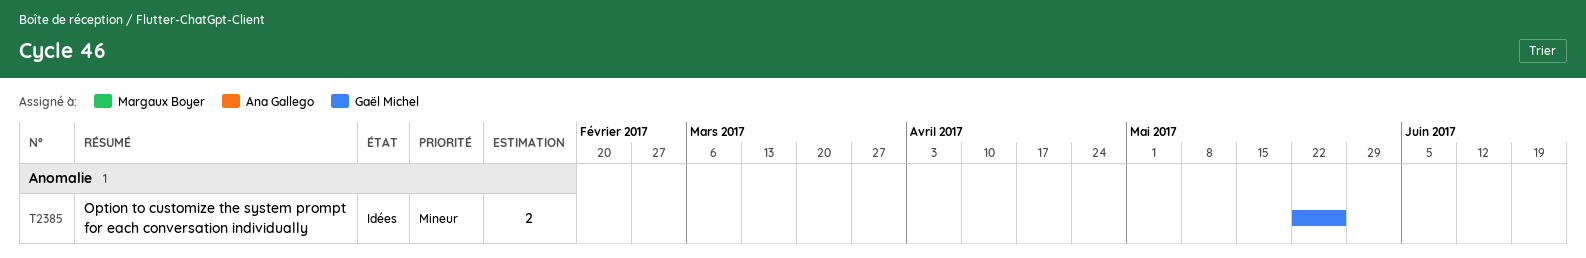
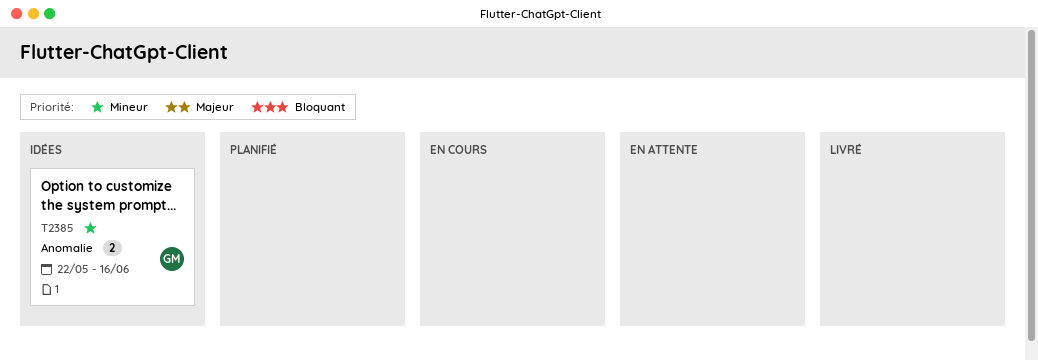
T2385, due: May 26 -> Jun 16

